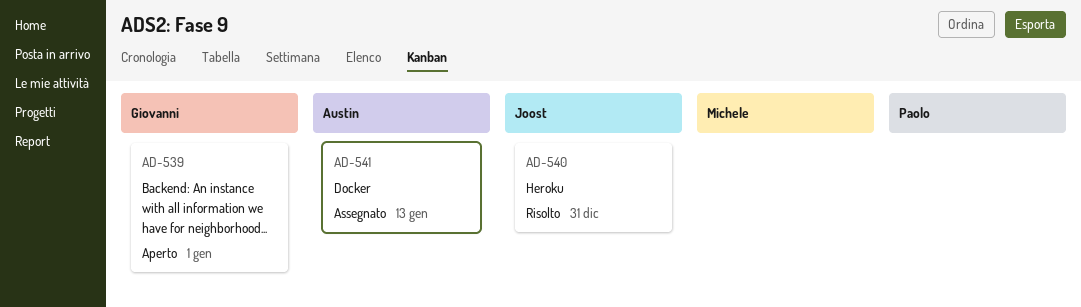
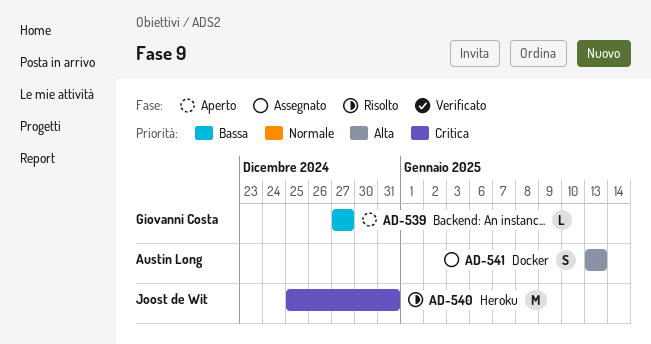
AD-539, due: Jan 1 -> Dec 27

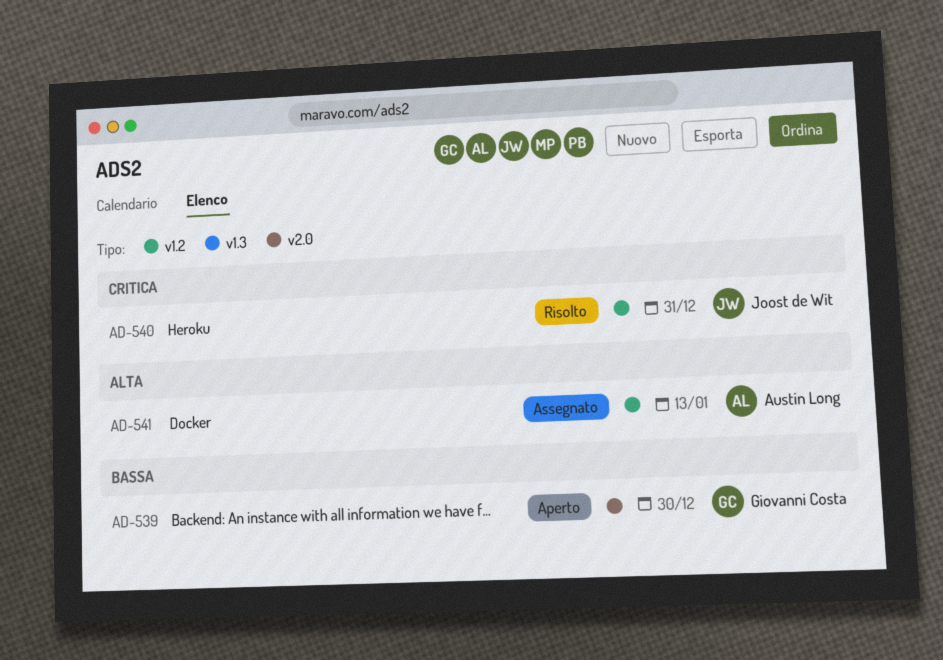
AD-539, due: Dec 27 -> Dec 30

